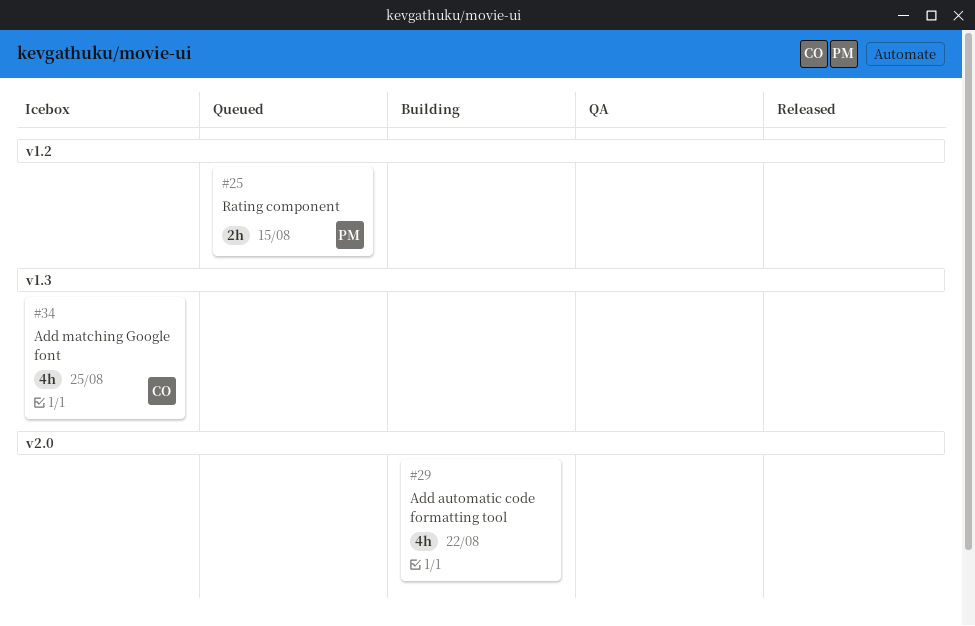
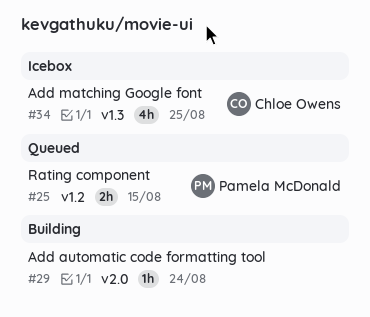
#29, estimate: 4h -> 1h
#29, due: Aug 22 -> Aug 24

